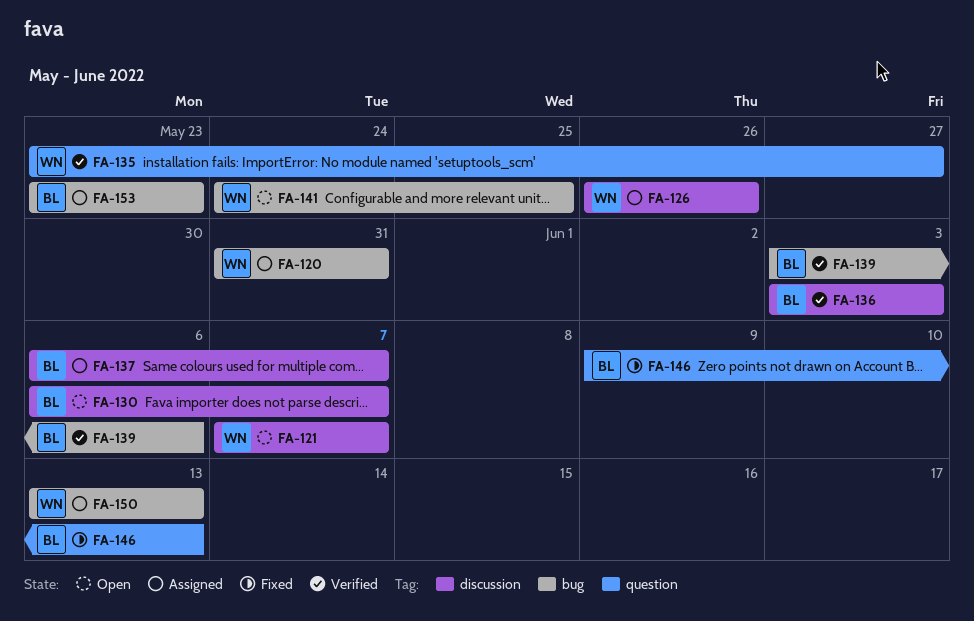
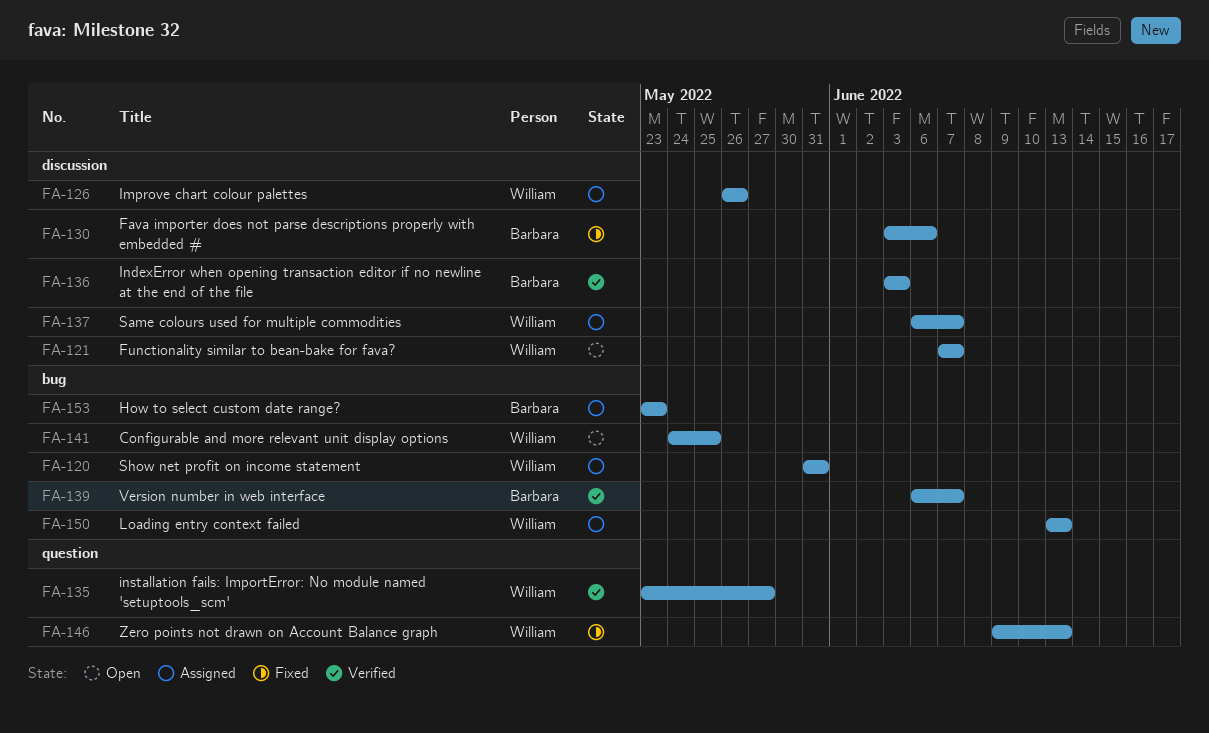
FA-130, status: Open -> Fixed
FA-130, start: Jun 6 -> Jun 3
FA-130, due: Jun 7 -> Jun 6
FA-137, owner: Barbara -> William
FA-139, start: Jun 3 -> Jun 6
FA-139, due: Jun 6 -> Jun 7
FA-146, owner: Barbara -> William

